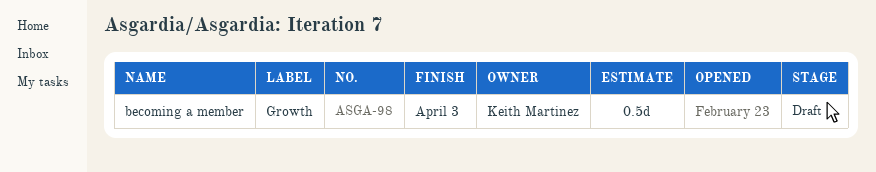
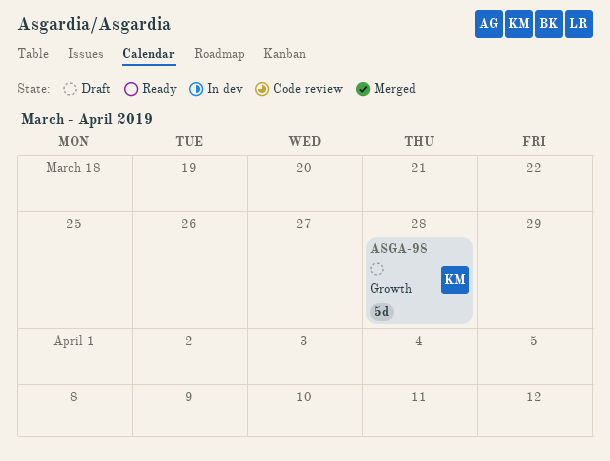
ASGA-98, estimate: 0.5d -> 5d
ASGA-98, due: Apr 3 -> Mar 28

